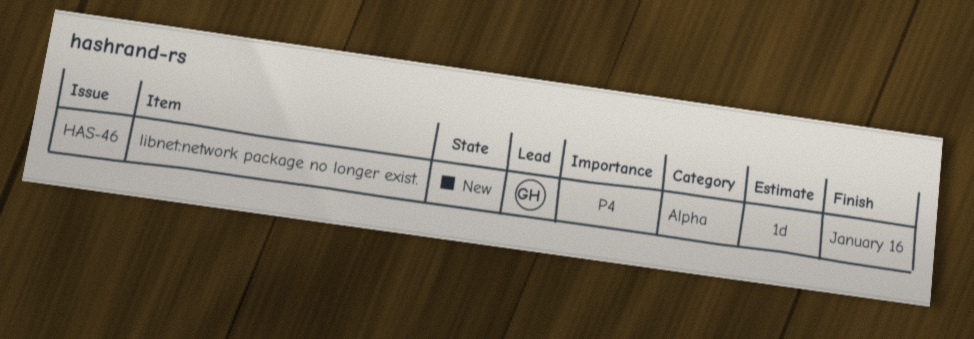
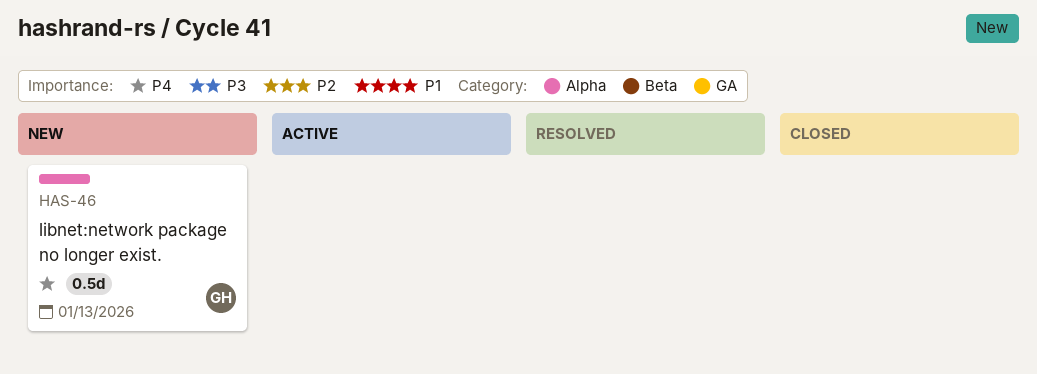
HAS-46, estimate: 1d -> 0.5d
HAS-46, due: Jan 16 -> Jan 13

